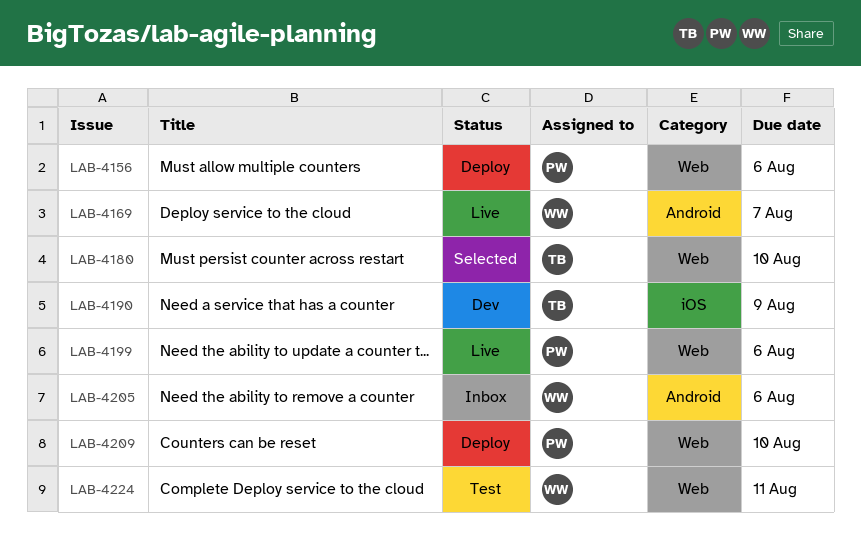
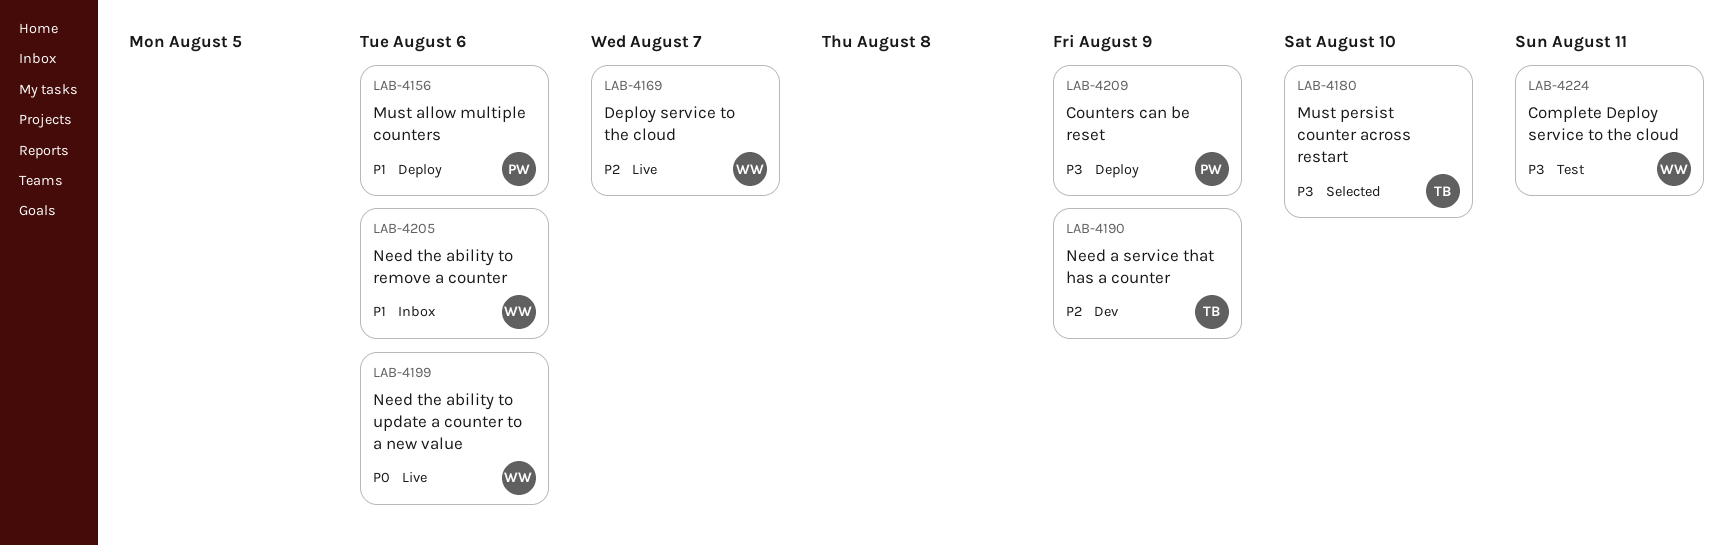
LAB-4199, owner: PW -> WW
LAB-4209, due: Aug 10 -> Aug 9

